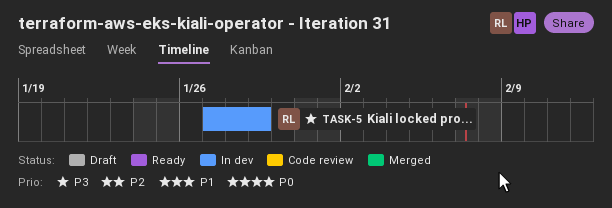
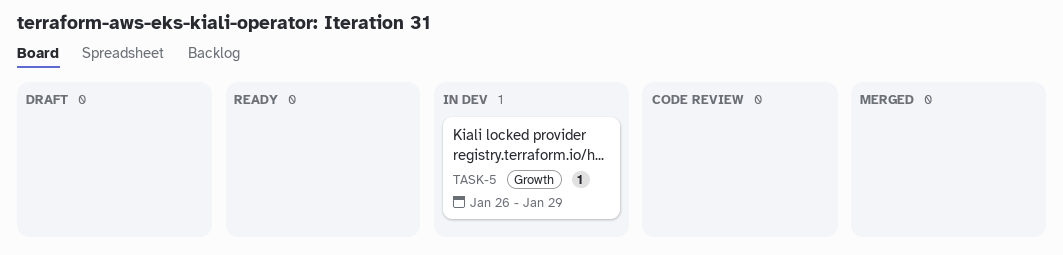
TASK-5, start: Jan 27 -> Jan 26

